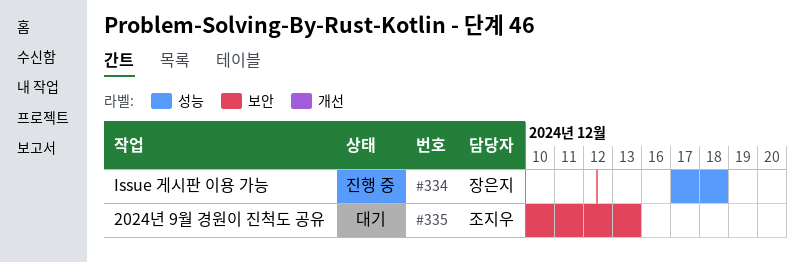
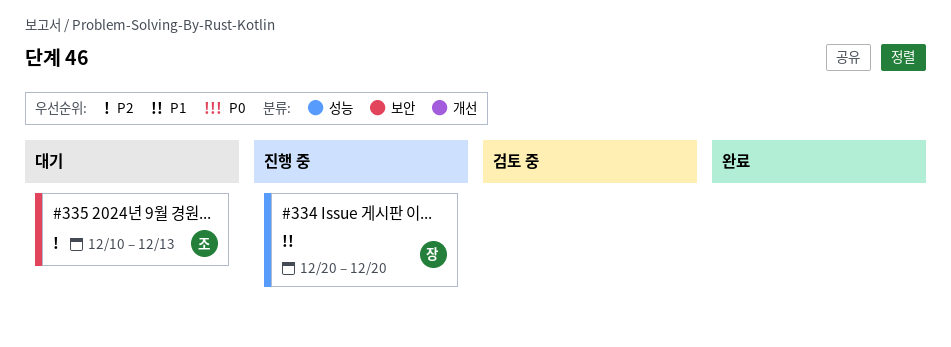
#334, start: Dec 17 -> Dec 20
#334, due: Dec 18 -> Dec 20

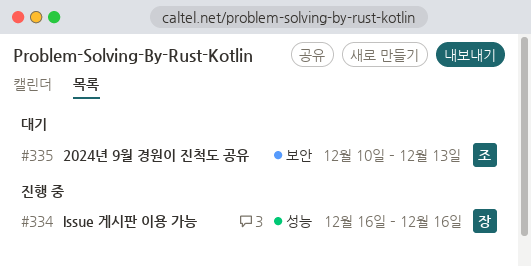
#334, start: Dec 20 -> Dec 16
#334, due: Dec 20 -> Dec 16

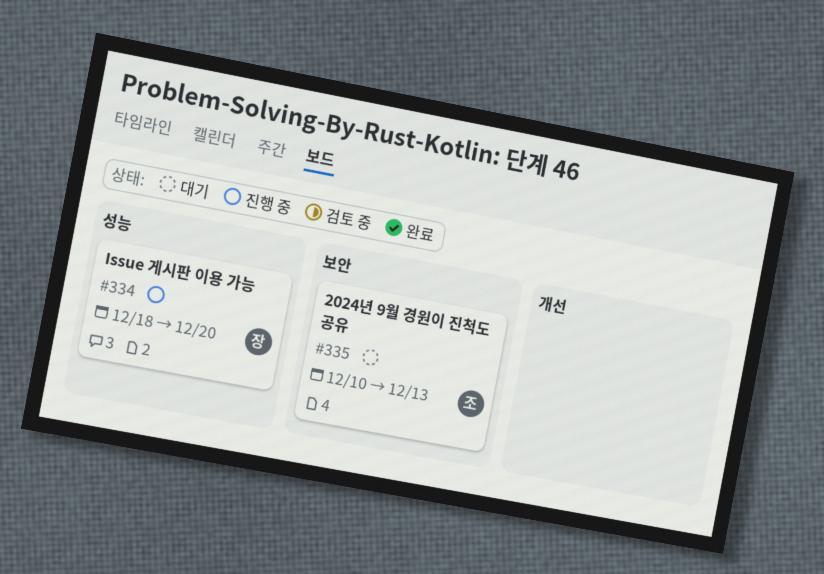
#334, start: Dec 16 -> Dec 18
#334, due: Dec 16 -> Dec 20

